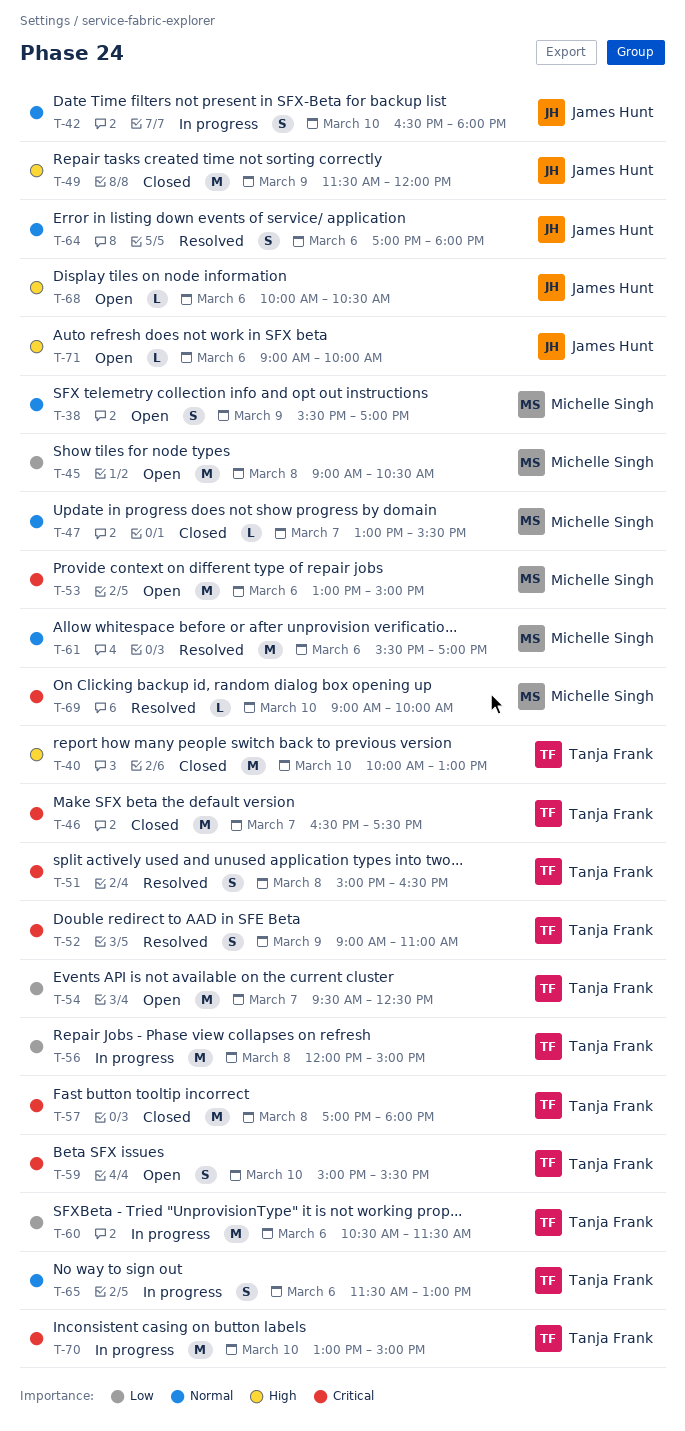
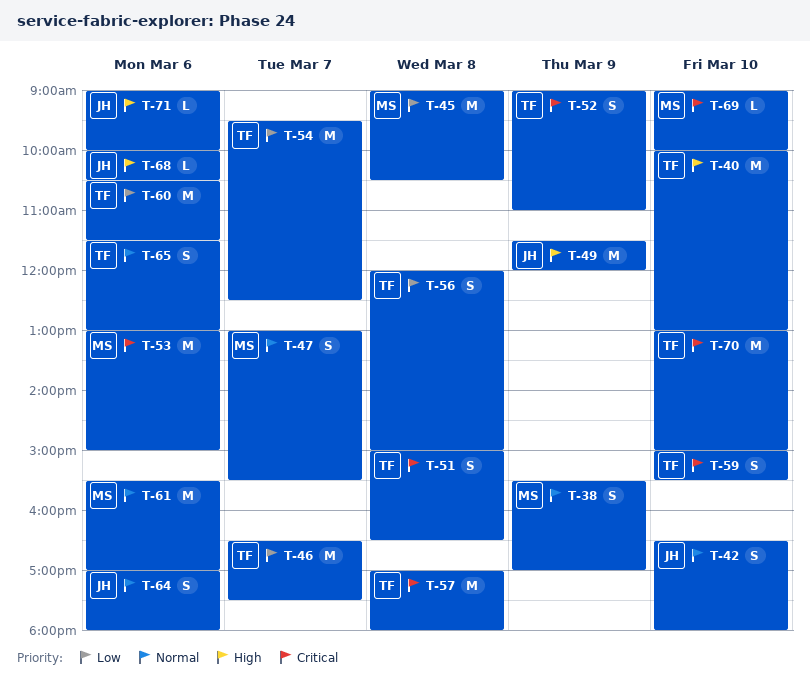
T-46, priority: Critical -> Low
T-47, estimate: L -> S
T-56, estimate: M -> S

